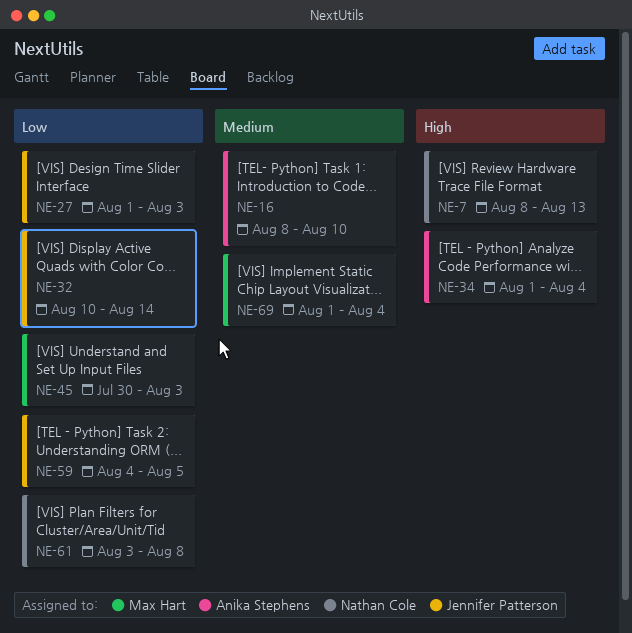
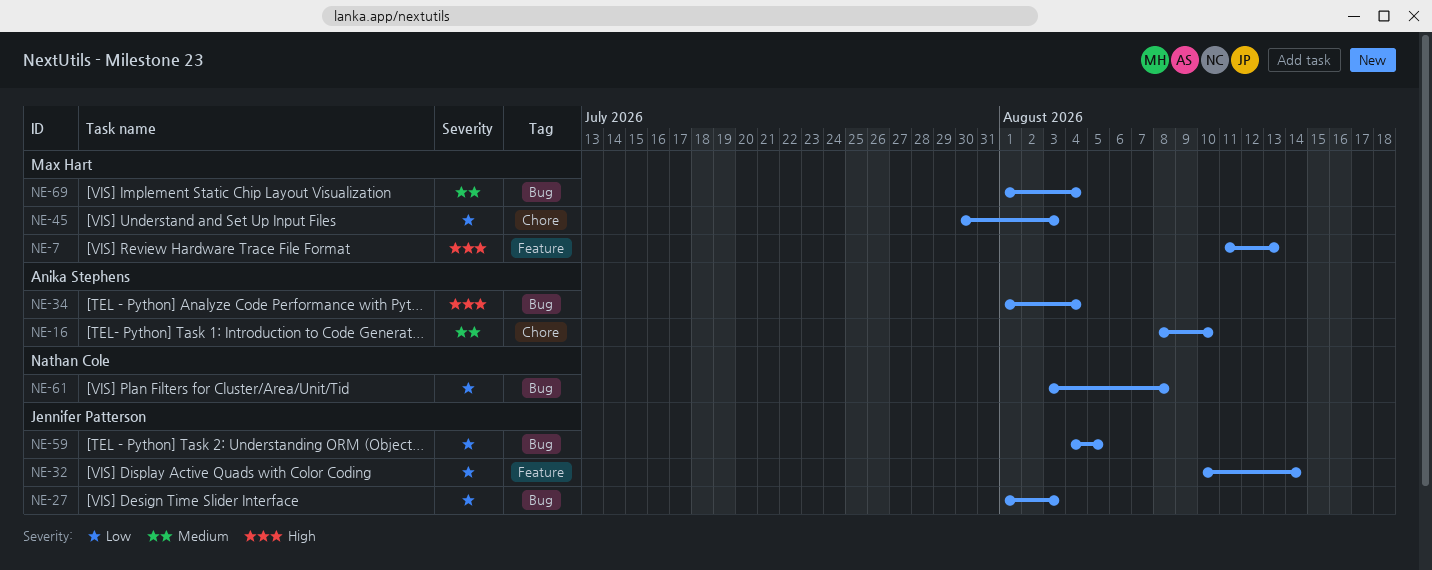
NE-7, owner: Nathan Cole -> Max Hart
NE-7, start: Aug 8 -> Aug 11

